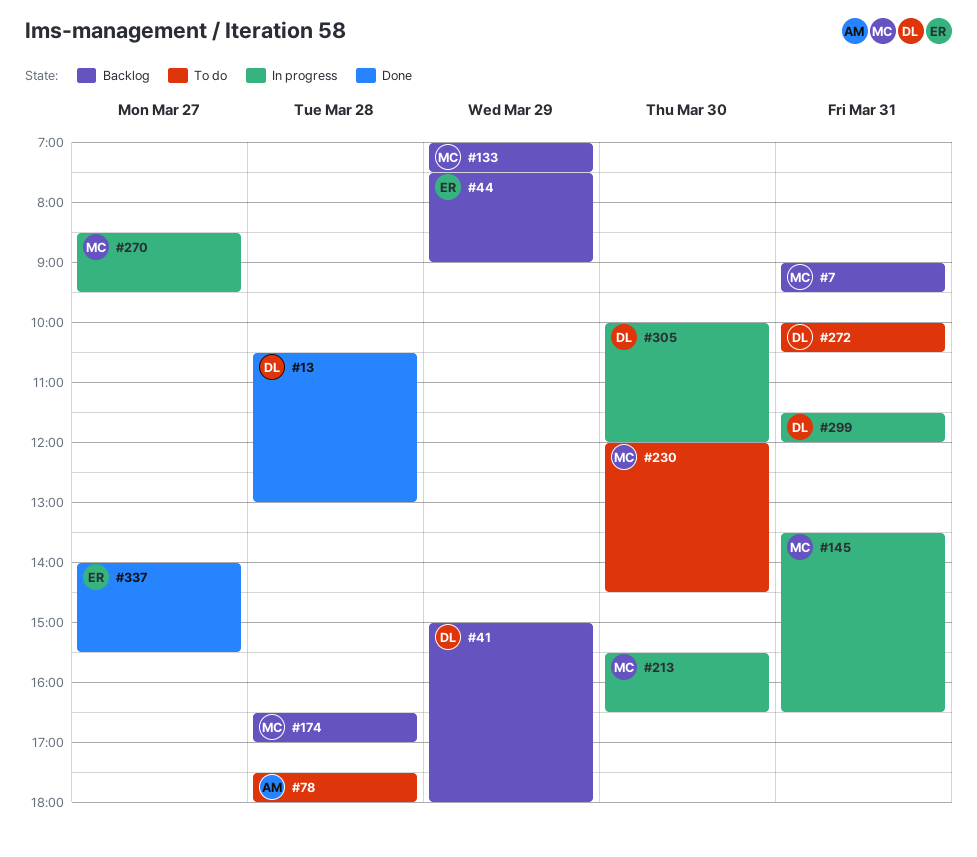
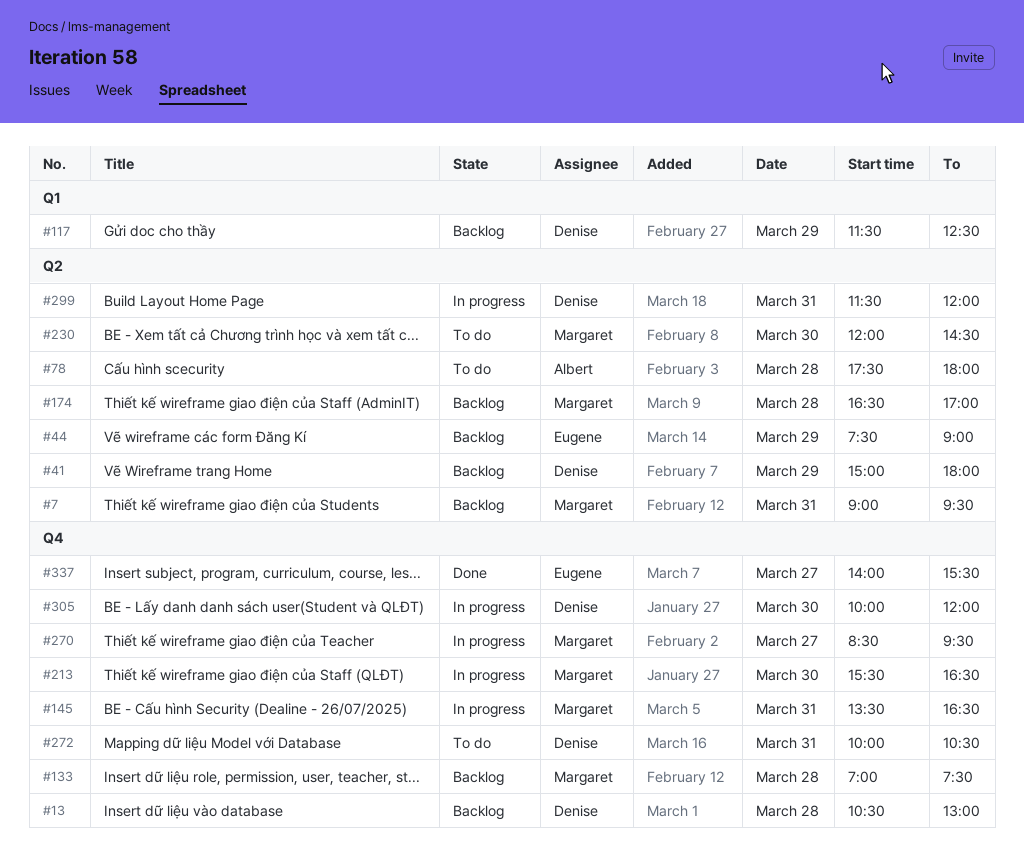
#13, status: Done -> Backlog
#117: none -> present
#133, day: Mar 29 -> Mar 28

